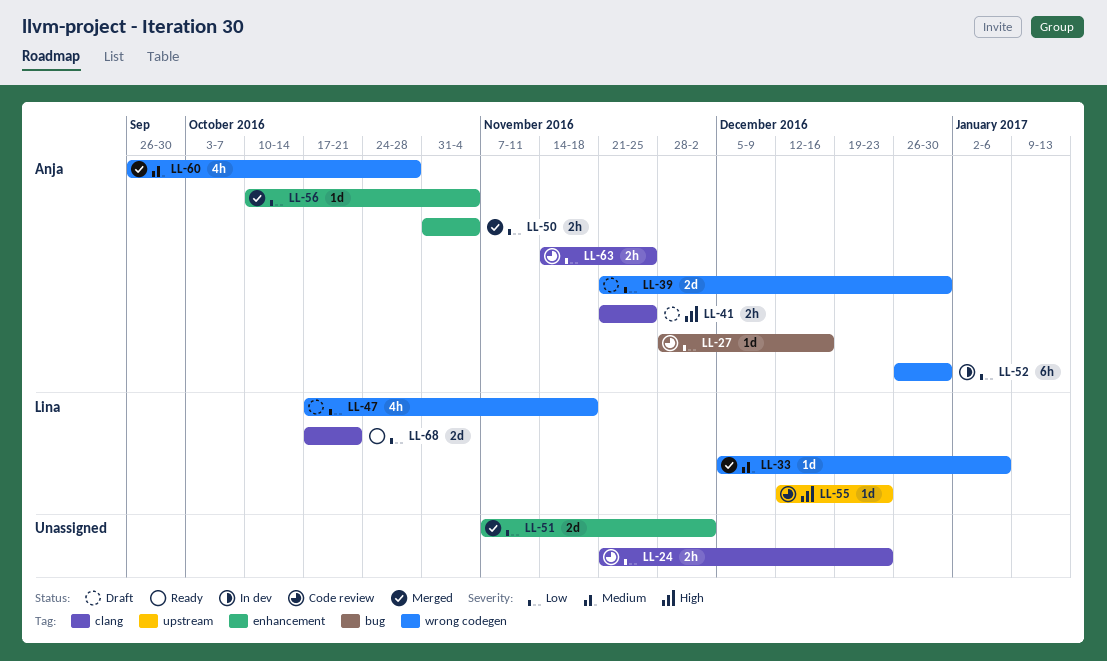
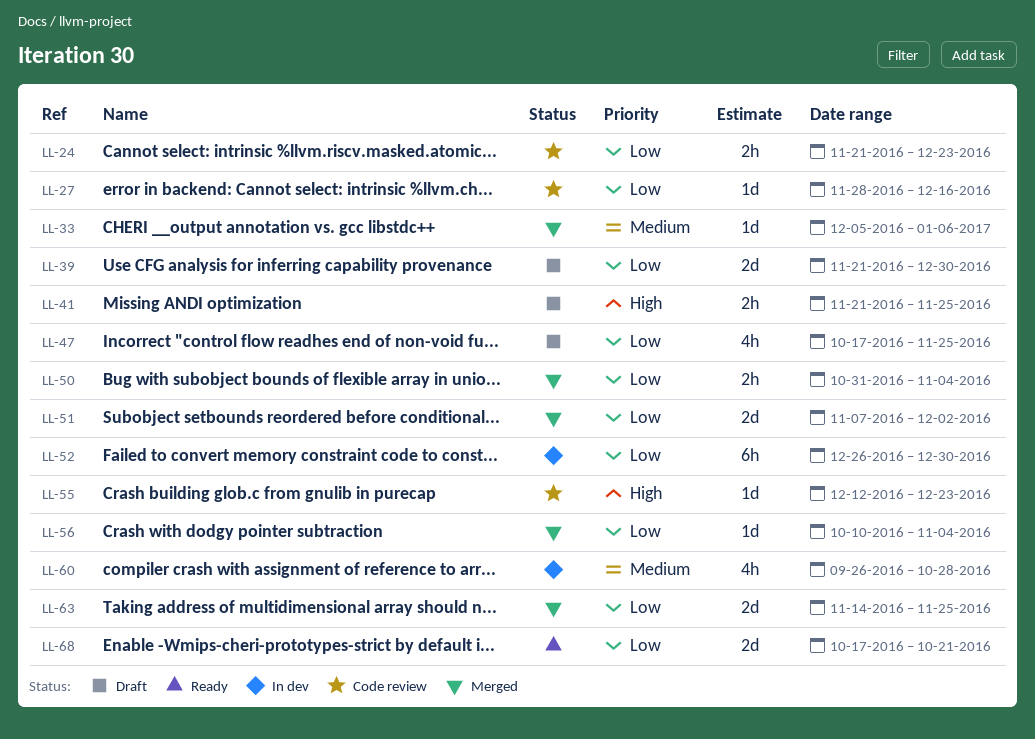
LL-47, due: Nov 18 -> Nov 25
LL-60, status: Merged -> In dev
LL-63, status: Code review -> Merged
LL-63, estimate: 2h -> 2d

